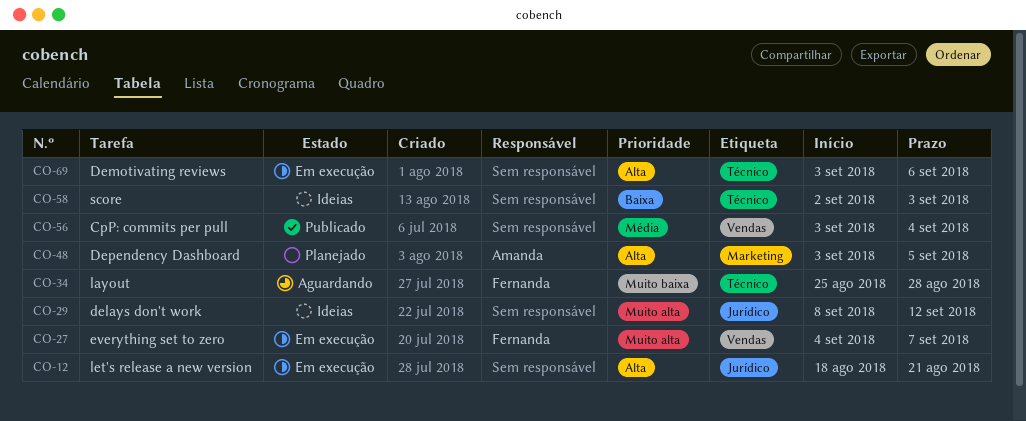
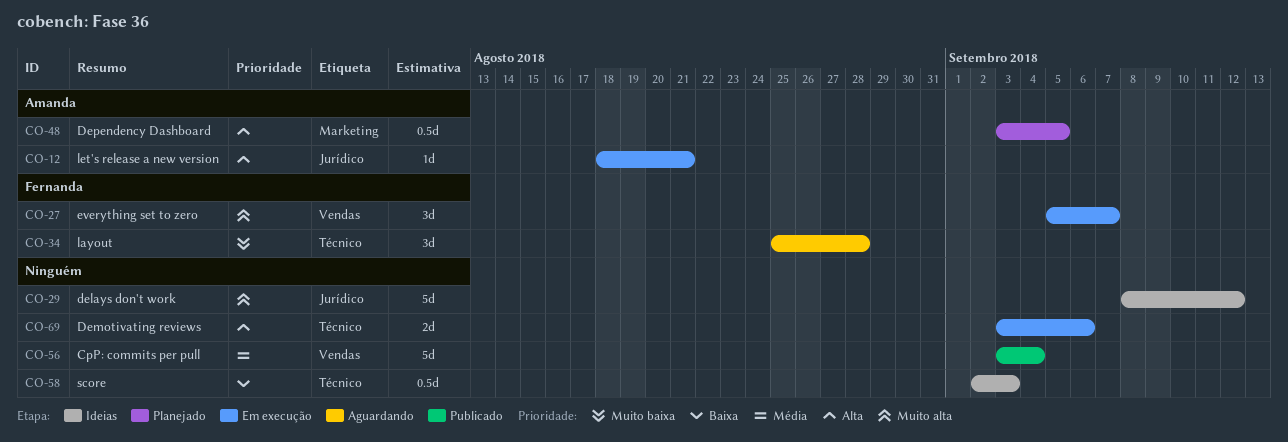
CO-12, owner: none -> Amanda
CO-27, start: Sep 4 -> Sep 5

